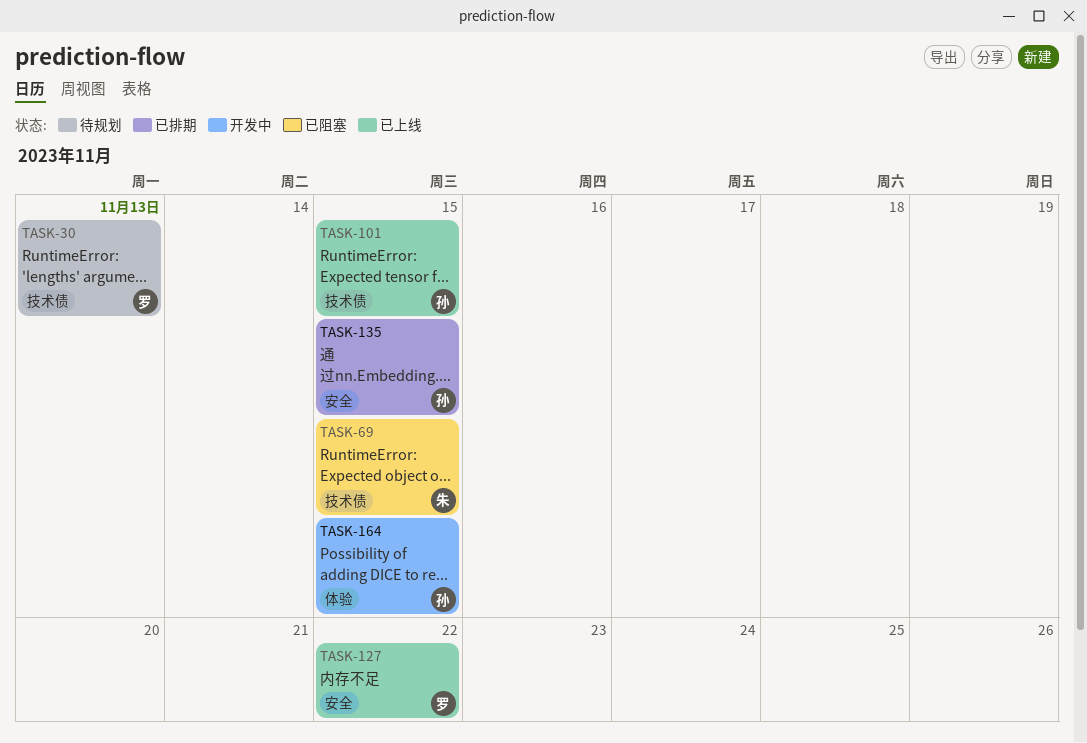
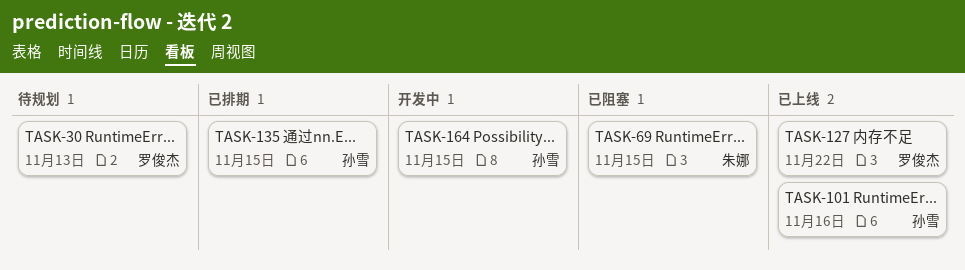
TASK-101, due: Nov 15 -> Nov 16

